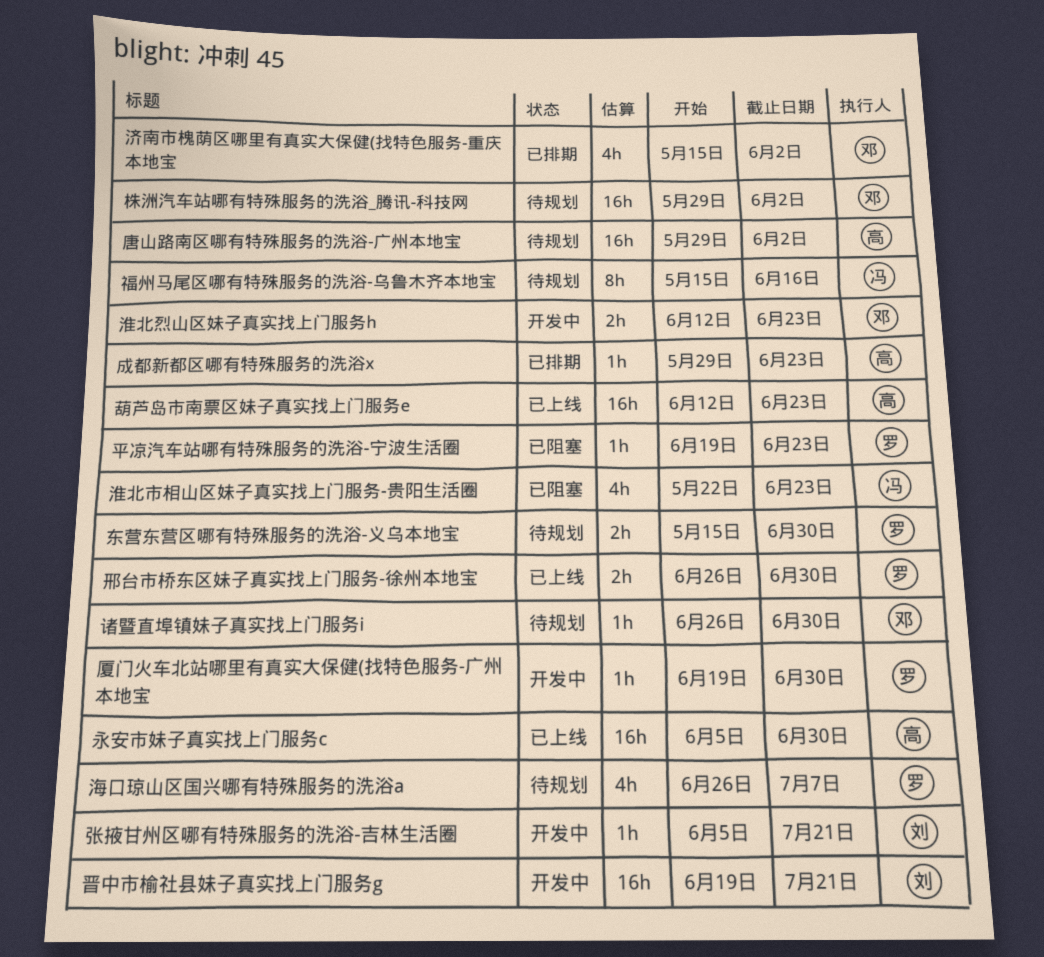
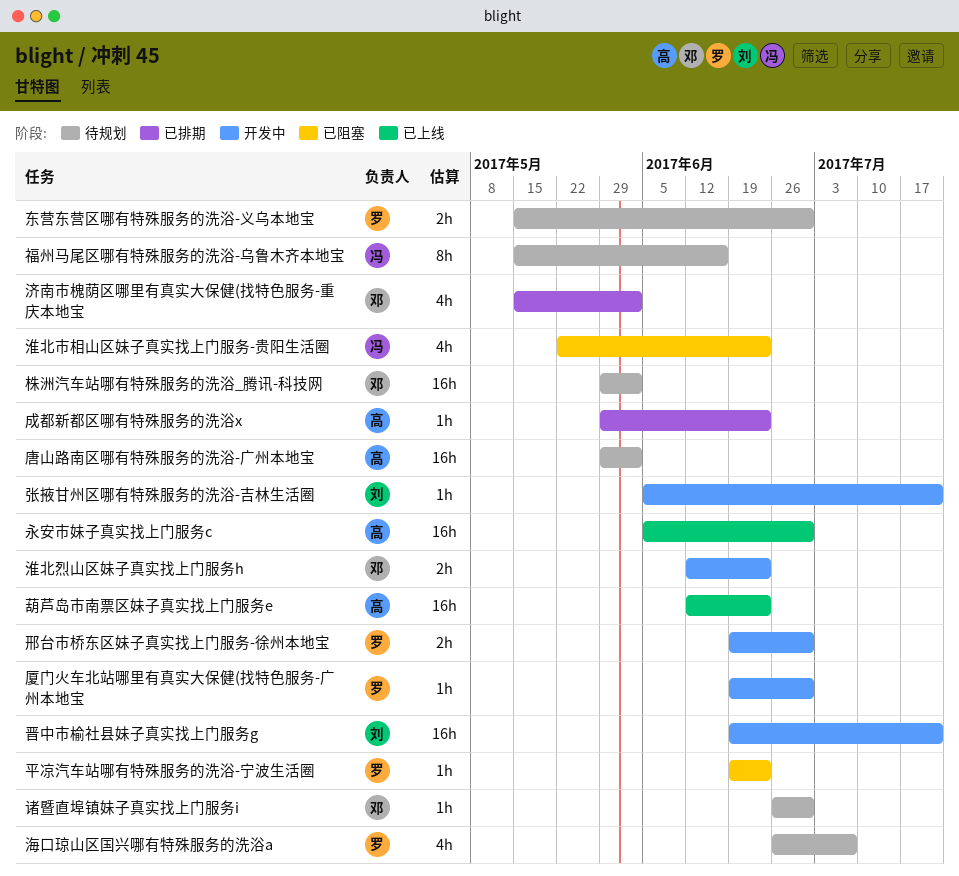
邢台市桥东区妹子真实找上门服务-徐州本地宝, status: 已上线 -> 开发中
邢台市桥东区妹子真实找上门服务-徐州本地宝, start: Jun 26 -> Jun 19

